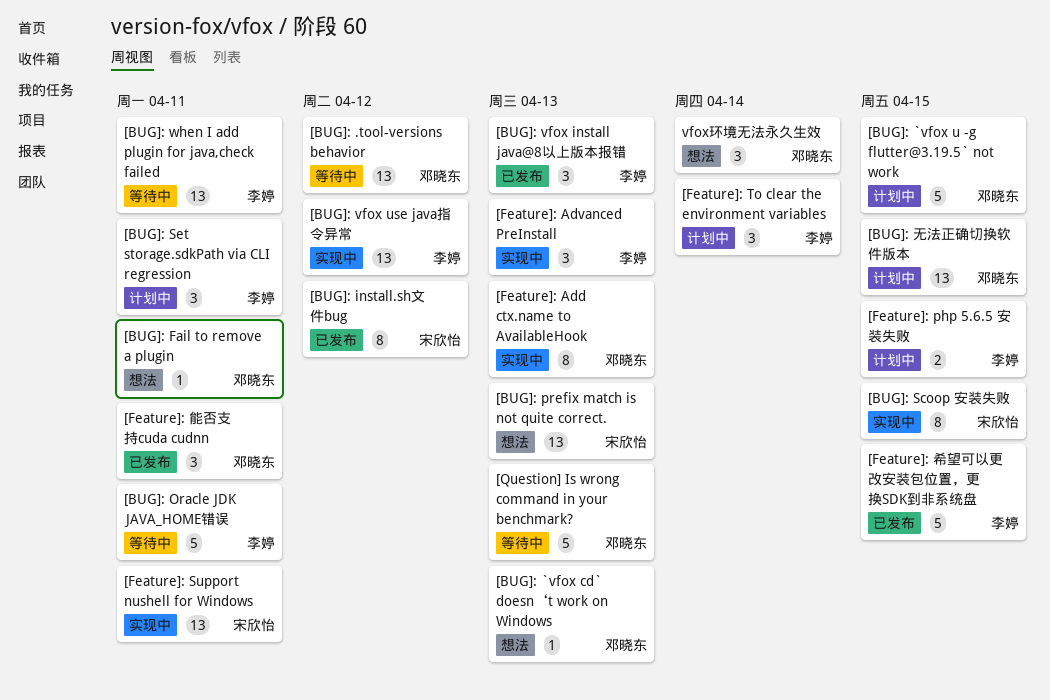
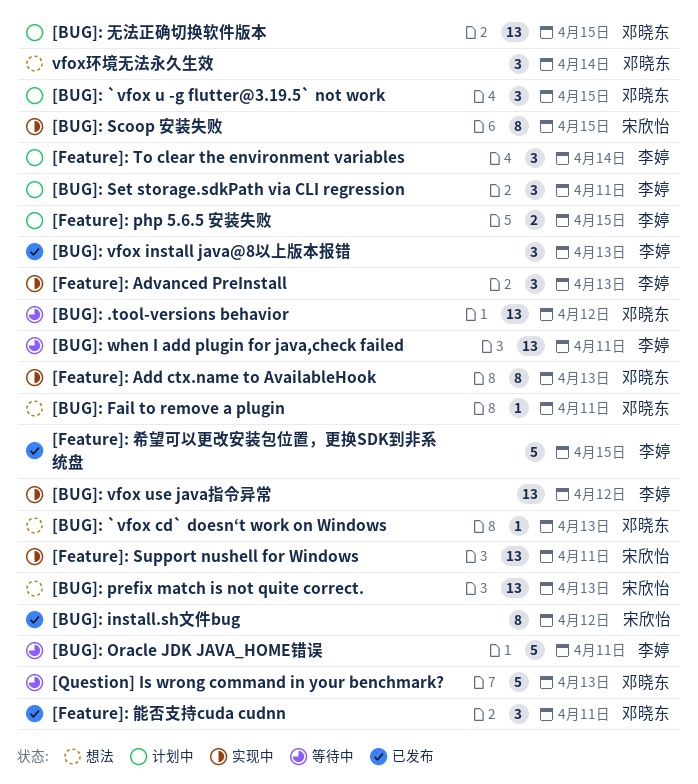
[BUG]: `vfox u -g flutter@3.19.5` not work, estimate: 5 -> 3

